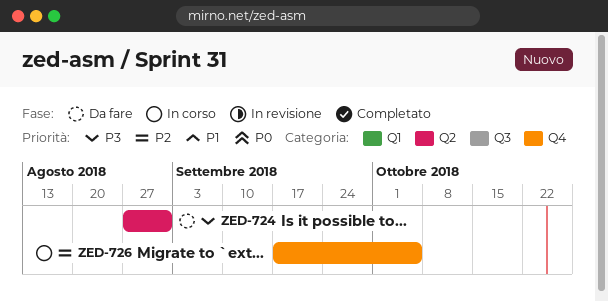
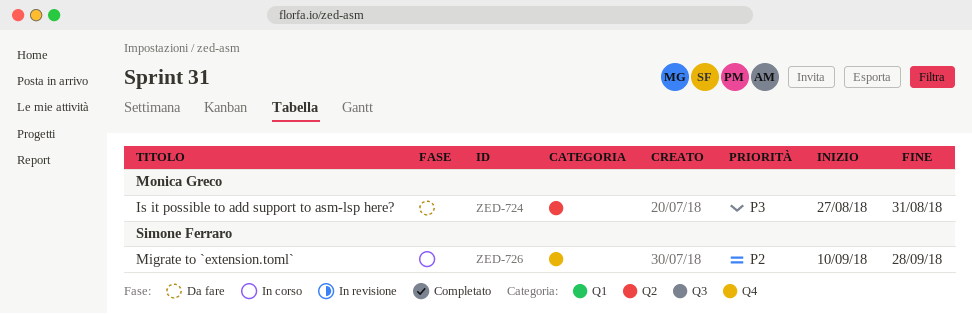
ZED-726, start: Sep 17 -> Sep 10
ZED-726, due: Oct 5 -> Sep 28

